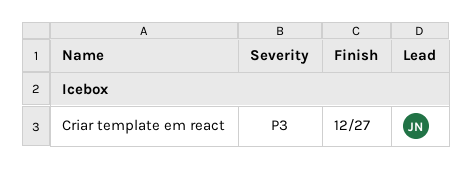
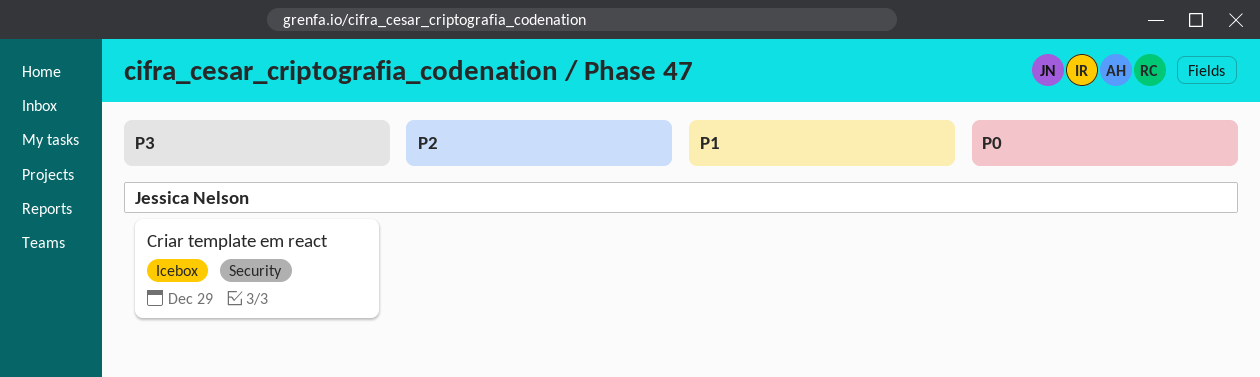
Criar template em react, due: Dec 27 -> Dec 29

